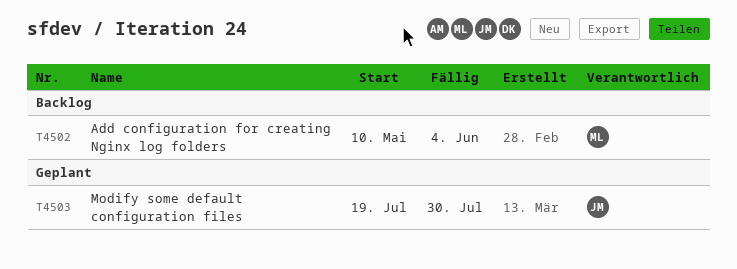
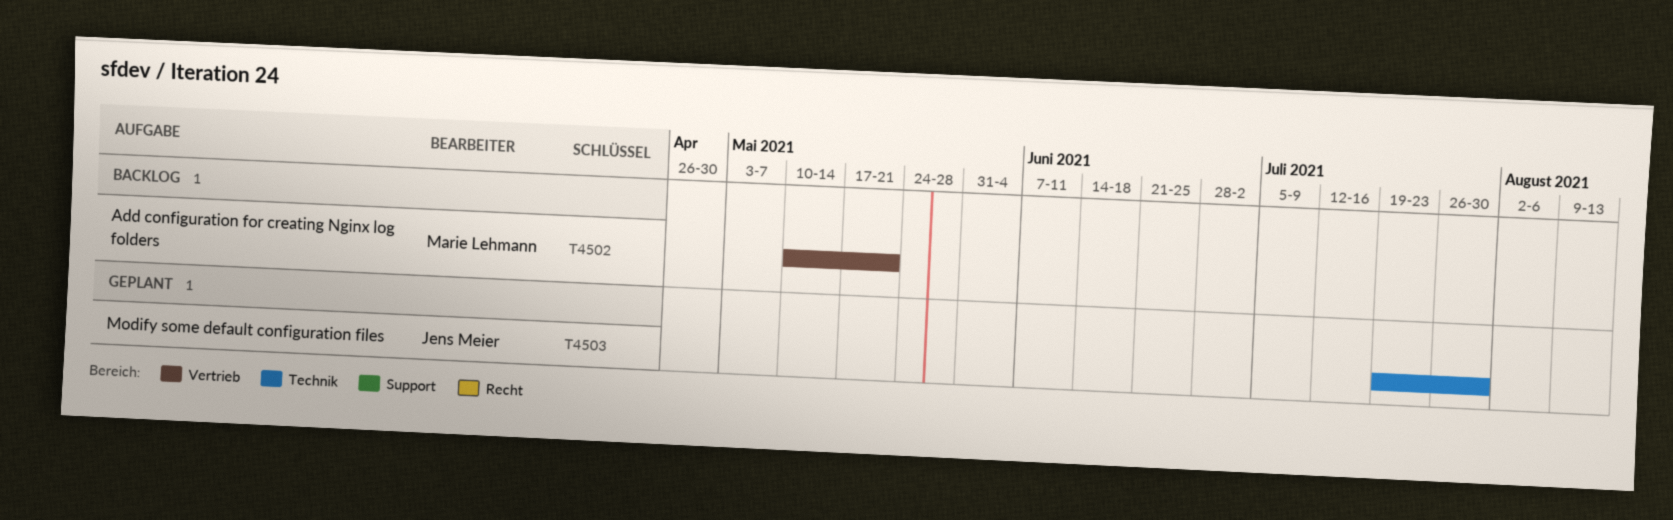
T4502, due: Jun 4 -> May 21

